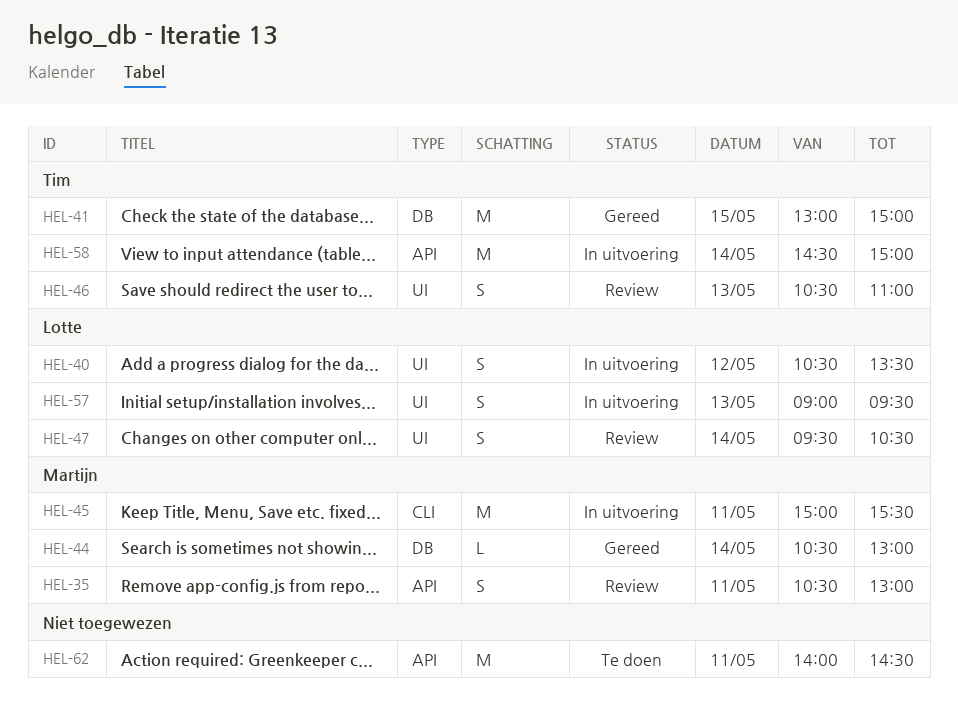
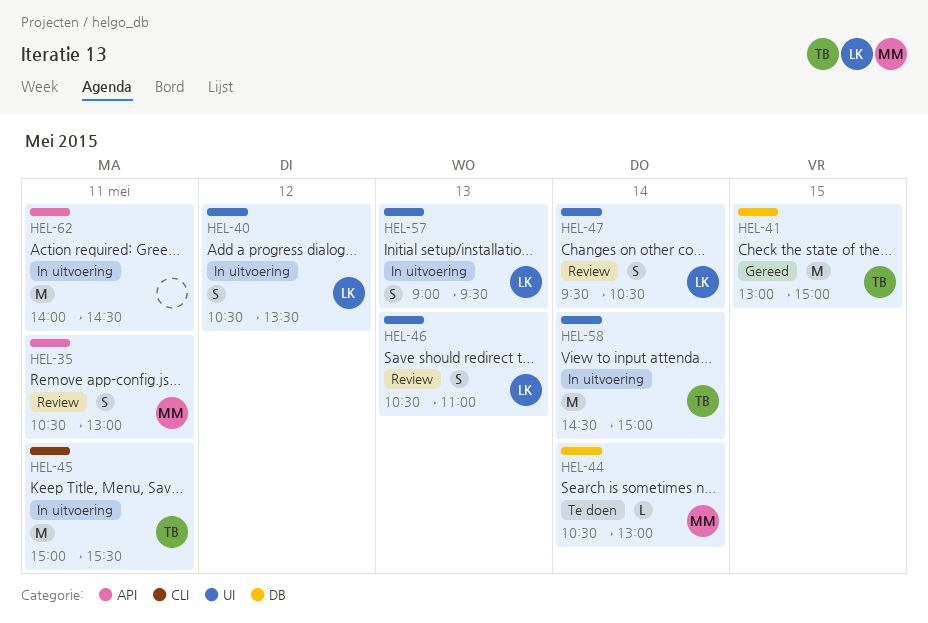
HEL-44, status: Gereed -> Te doen
HEL-45, owner: Martijn -> Tim
HEL-46, owner: Tim -> Lotte
HEL-58, label: API -> UI
HEL-62, status: Te doen -> In uitvoering

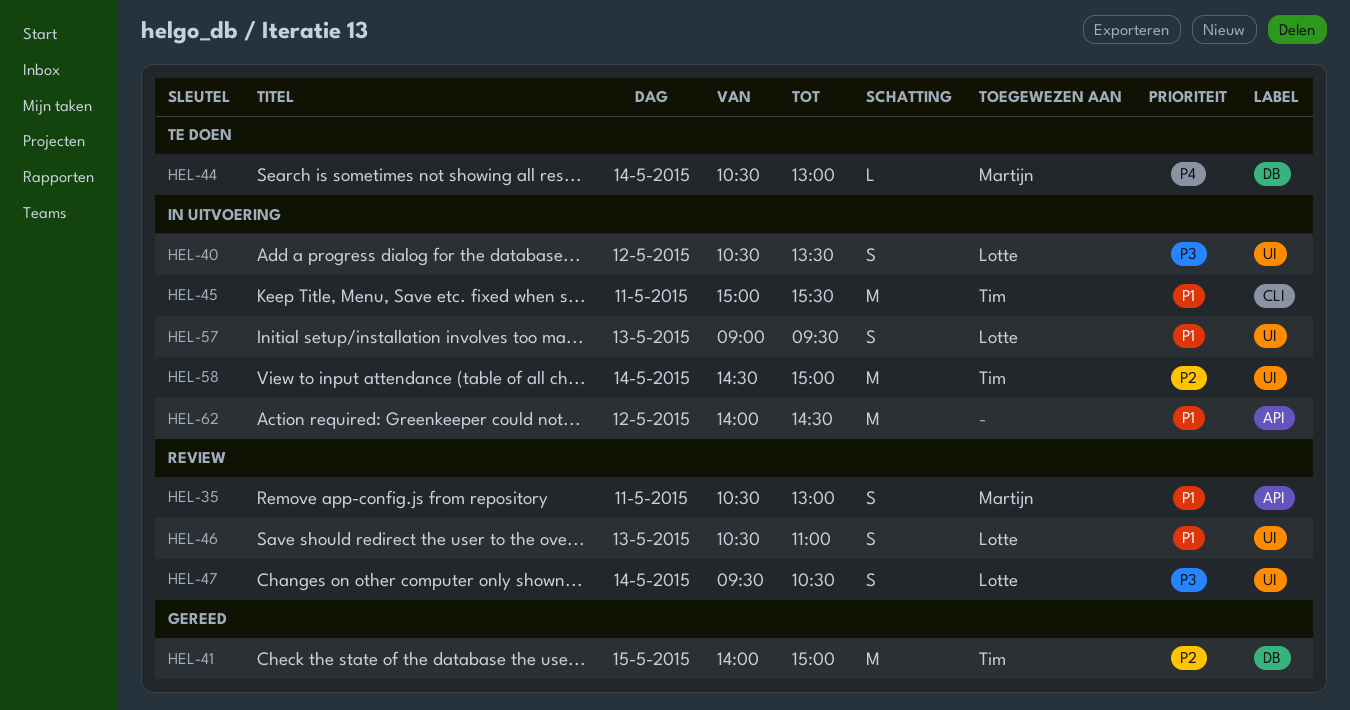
HEL-41, begins: 13:00 -> 14:00
HEL-62, day: May 11 -> May 12

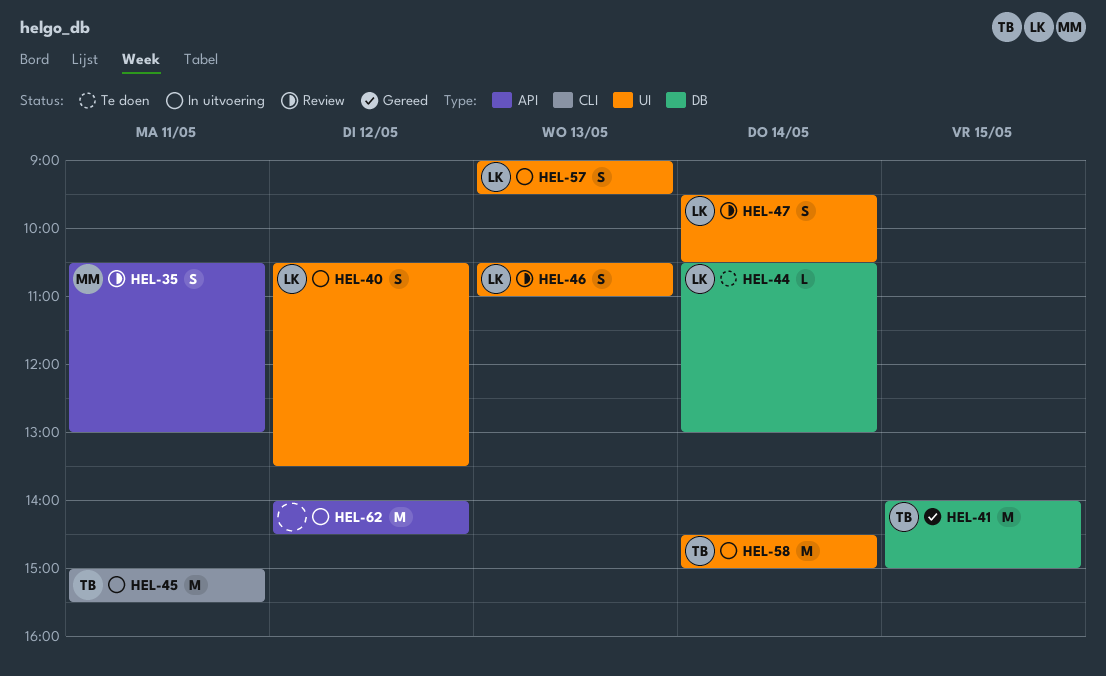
HEL-44, owner: Martijn -> Lotte

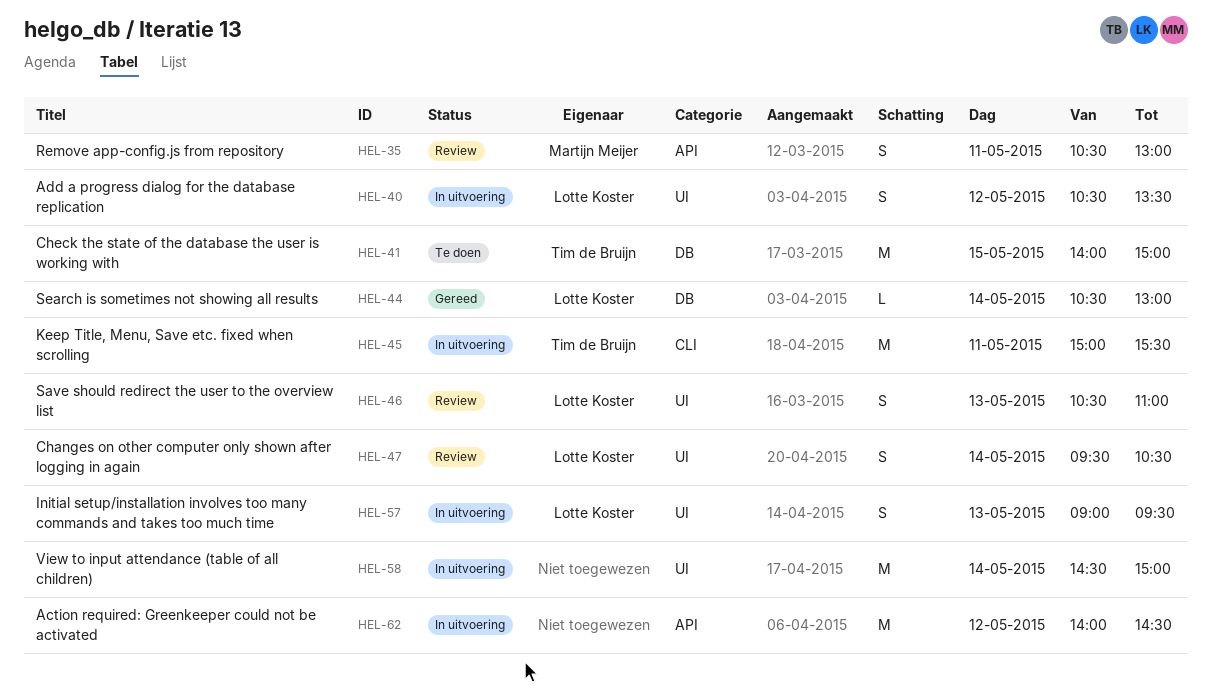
HEL-41, status: Gereed -> Te doen
HEL-44, status: Te doen -> Gereed
HEL-58, owner: Tim de Bruijn -> none

